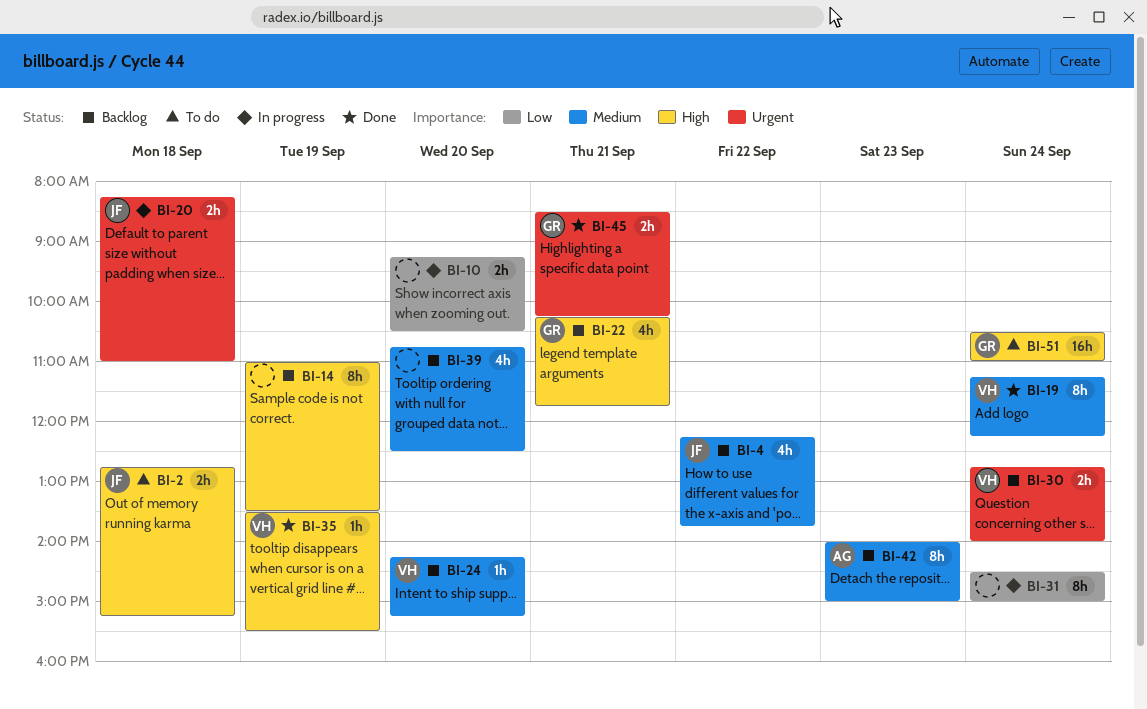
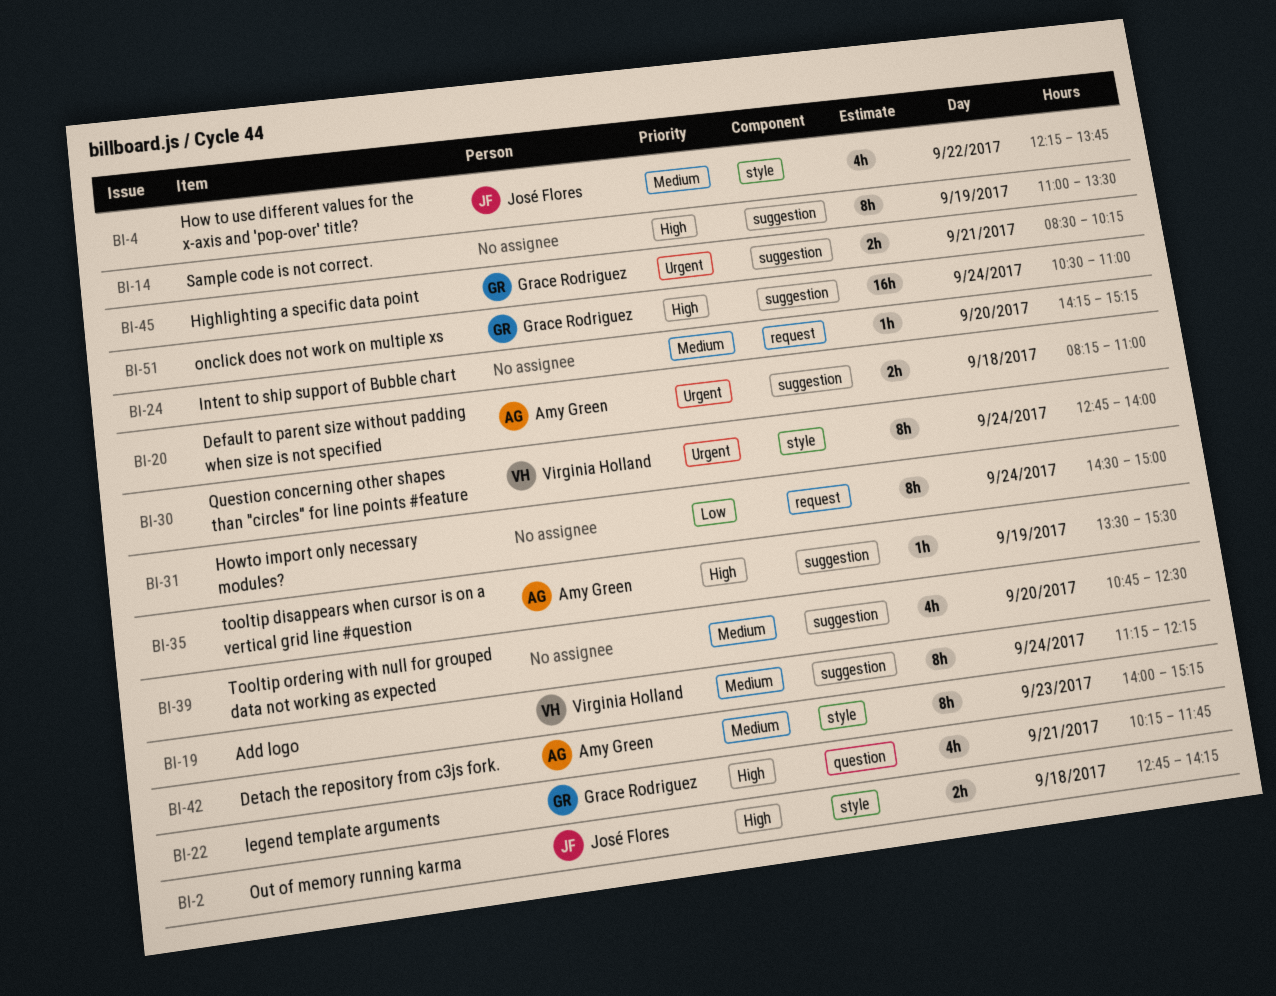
BI-2, ends: 15:15 -> 14:15
BI-10: present -> none
BI-20, owner: José Flores -> Amy Green
BI-24, owner: Virginia Holland -> none
BI-30, estimate: 2h -> 8h
BI-35, owner: Virginia Holland -> Amy Green
BI-42, ends: 15:00 -> 15:15

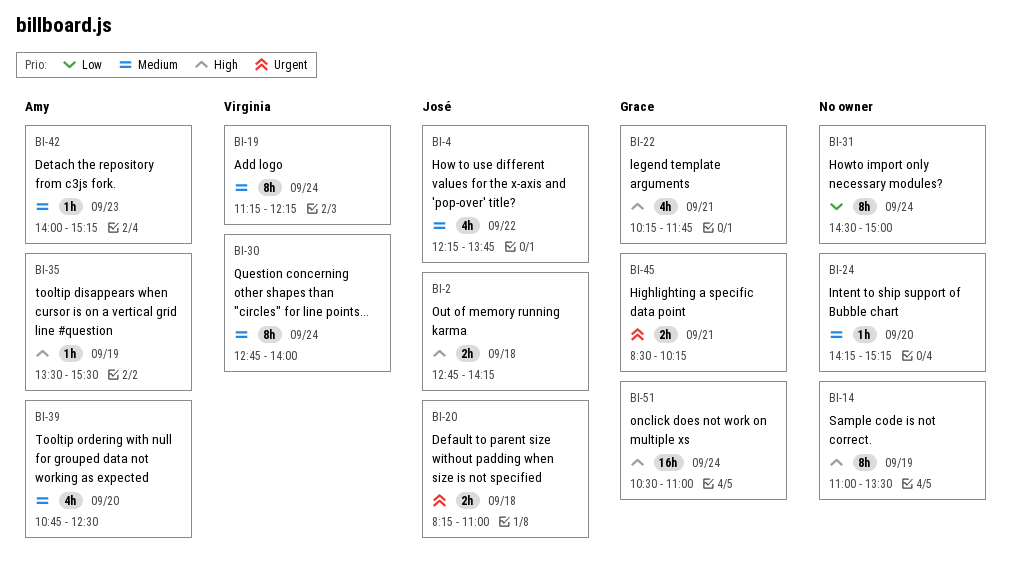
BI-20, owner: Amy Green -> José Flores
BI-30, priority: Urgent -> Medium
BI-39, owner: none -> Amy Green
BI-42, estimate: 8h -> 1h

